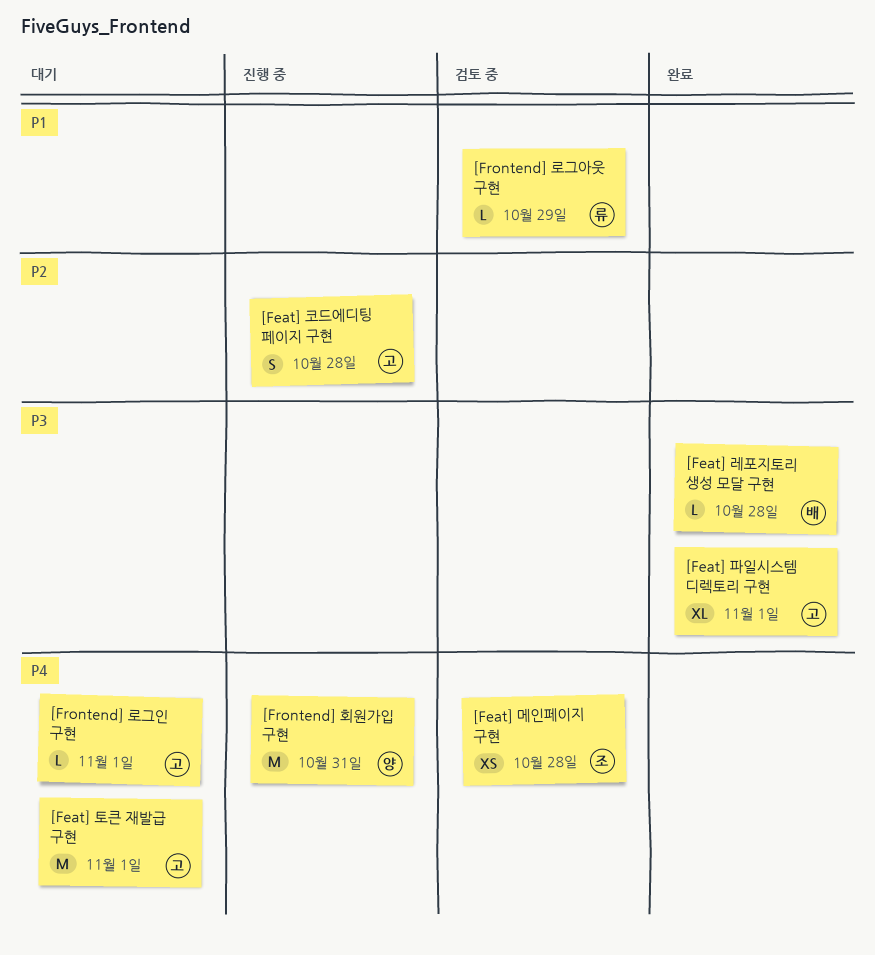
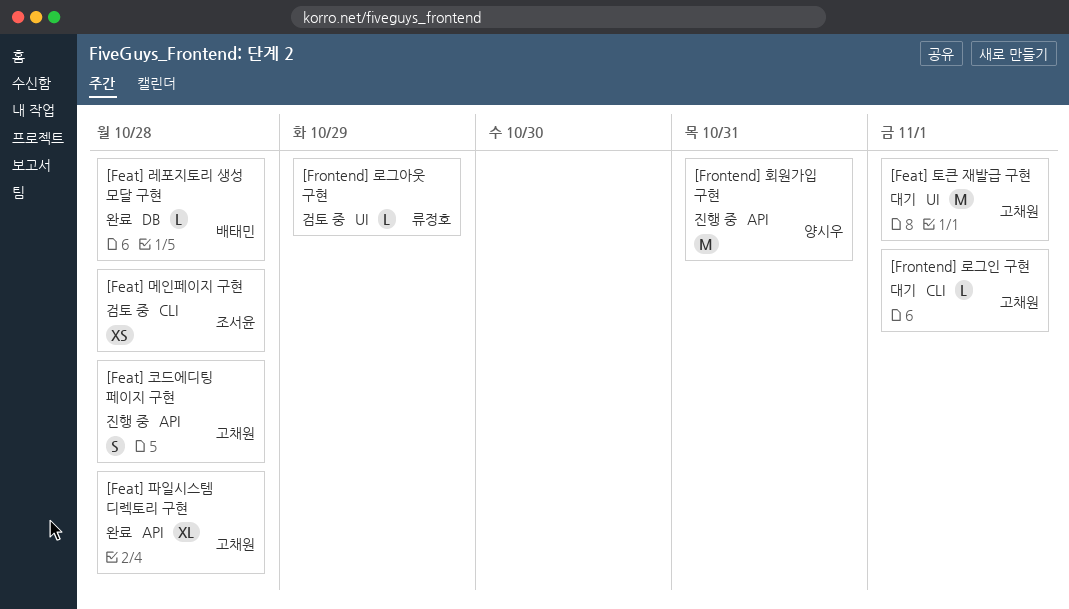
[Feat] 파일시스템 디렉토리 구현, due: Nov 1 -> Oct 28

